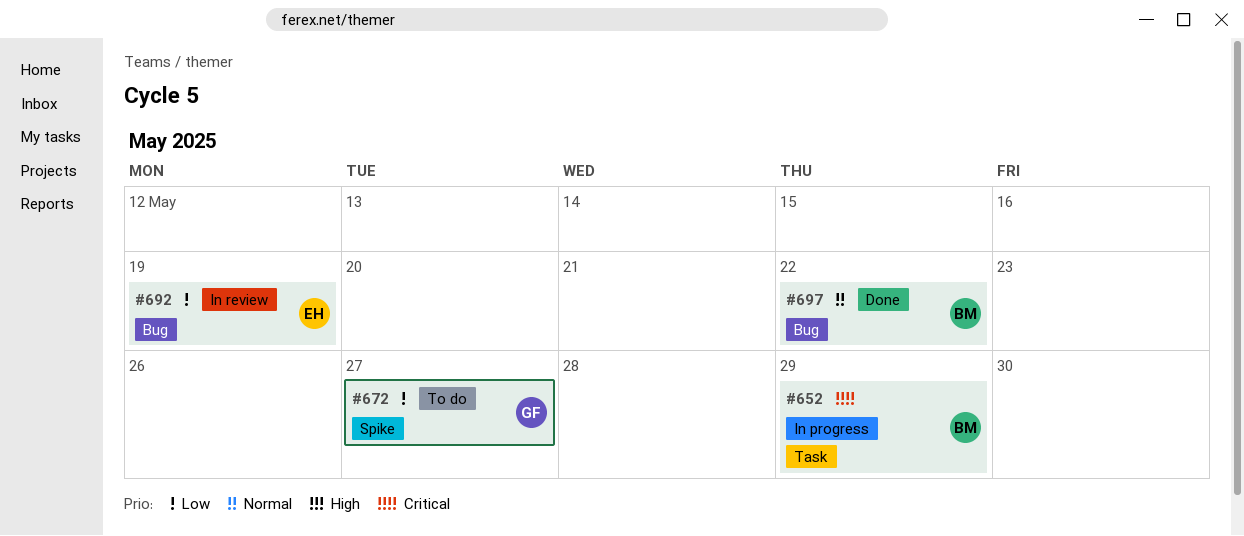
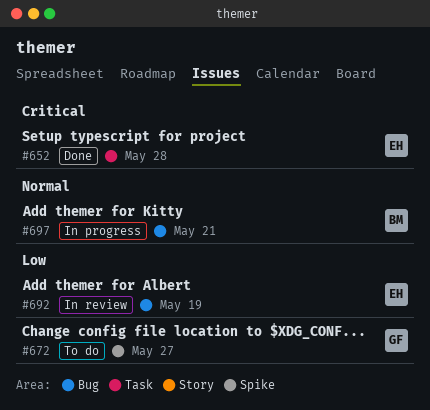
#652, status: In progress -> Done
#652, owner: BM -> EH
#652, due: May 29 -> May 28
#697, status: Done -> In progress
#697, due: May 22 -> May 21

